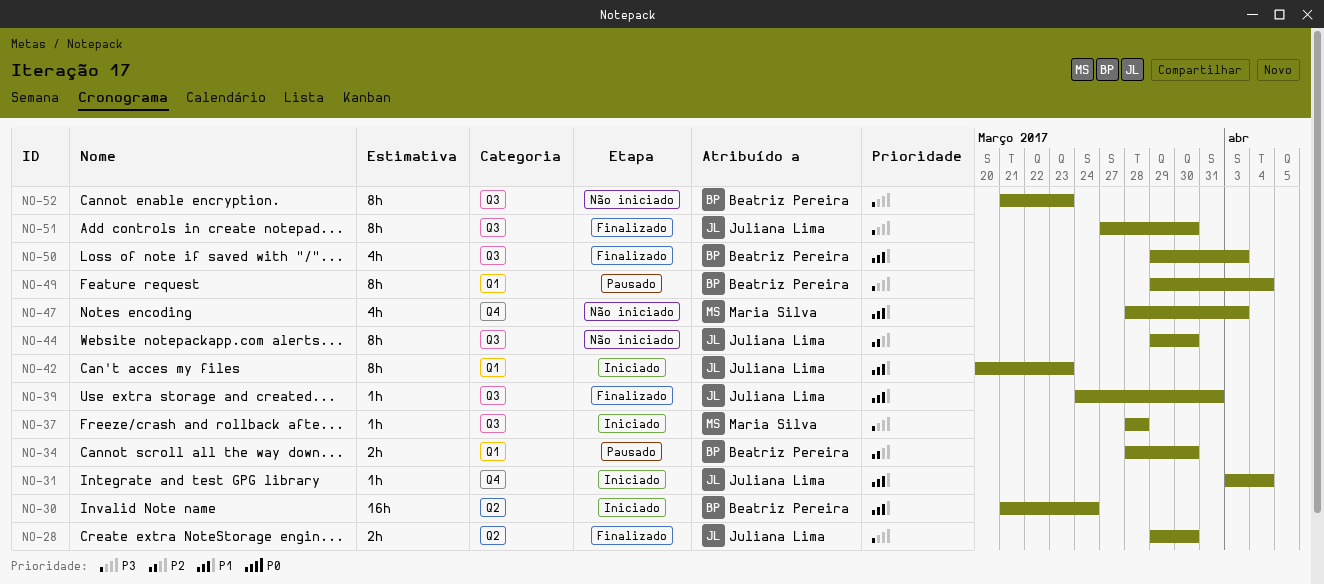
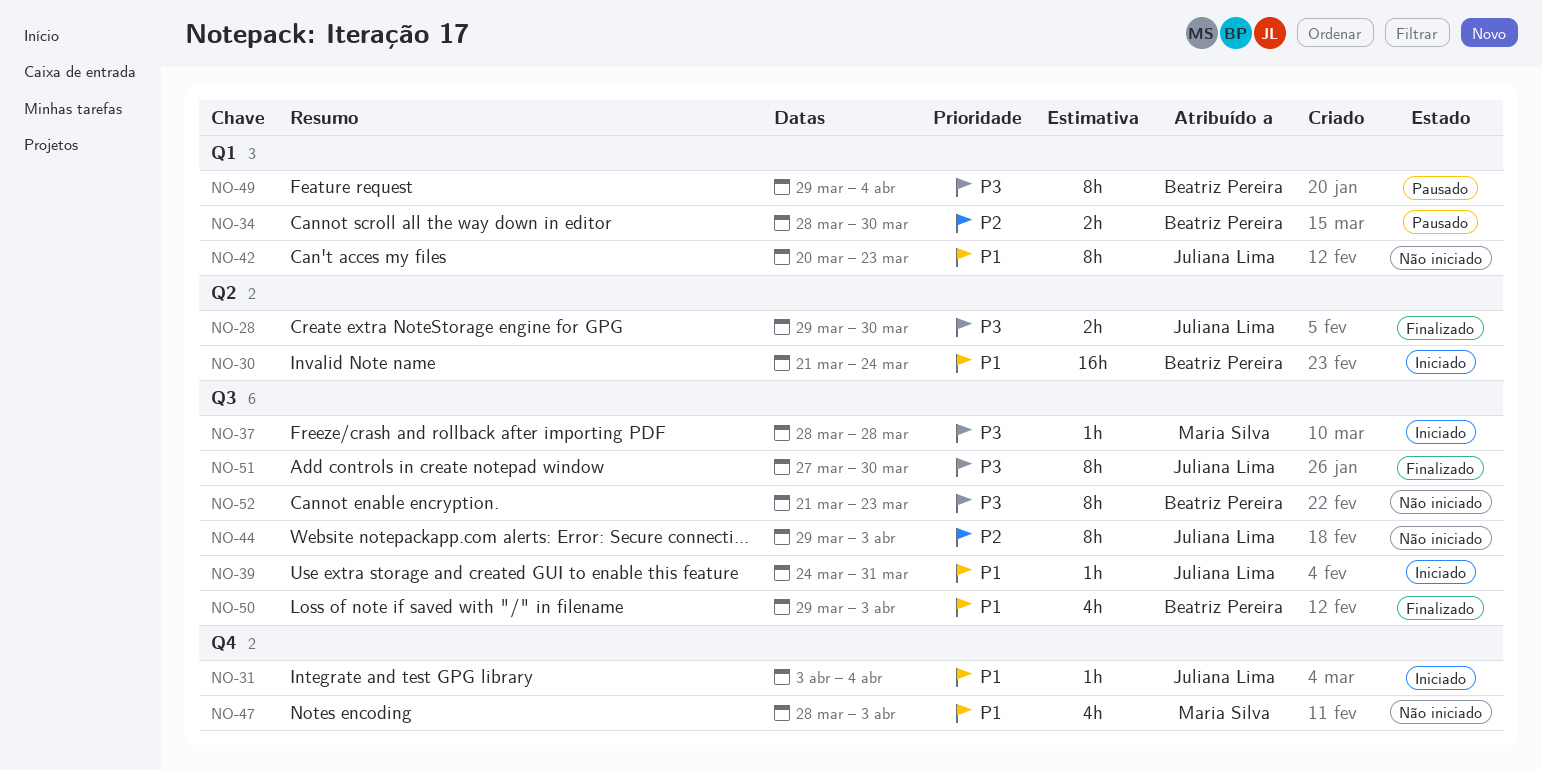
NO-39, status: Finalizado -> Iniciado
NO-42, status: Iniciado -> Não iniciado
NO-44, due: Mar 30 -> Apr 3

